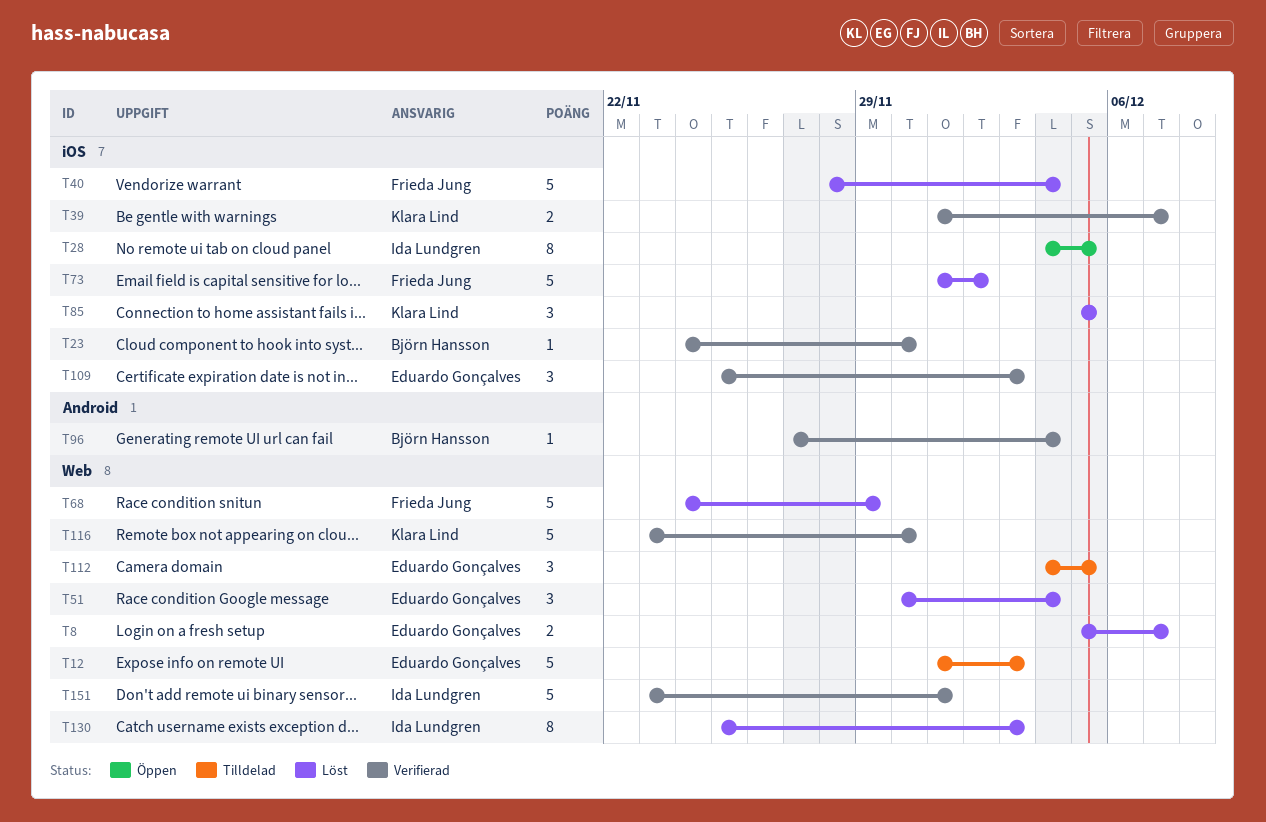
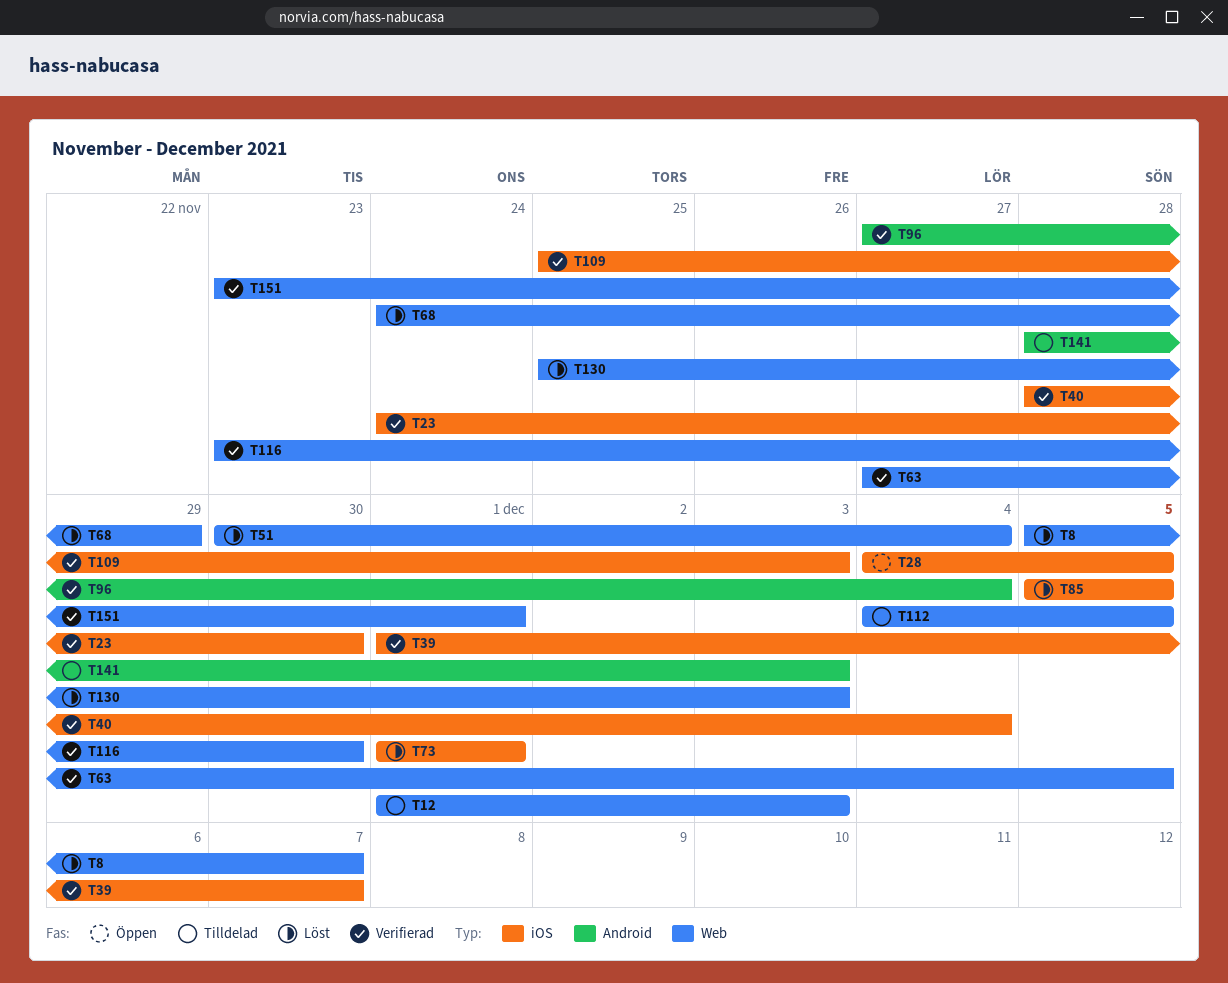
T40, status: Löst -> Verifierad
T63: none -> present
T73, due: Dec 2 -> Dec 1
T141: none -> present

